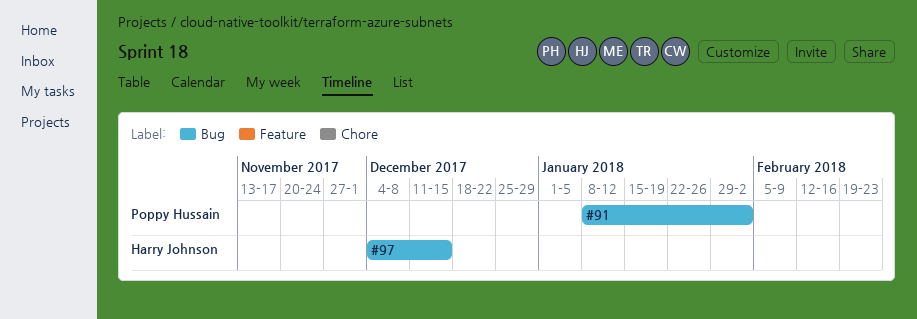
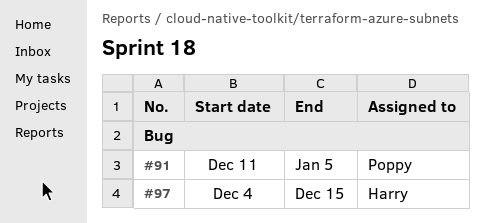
#91, start: Jan 8 -> Dec 11
#91, due: Feb 2 -> Jan 5

